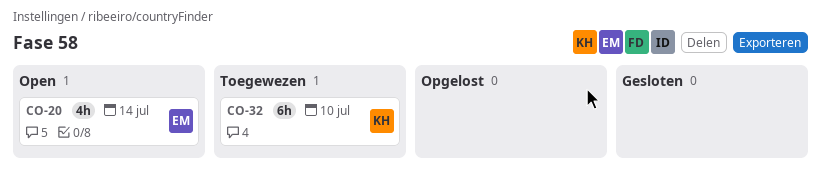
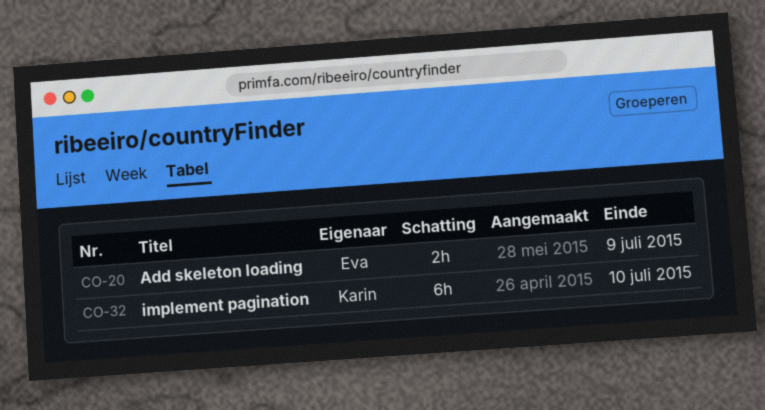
CO-20, estimate: 4h -> 2h
CO-20, due: Jul 14 -> Jul 9

